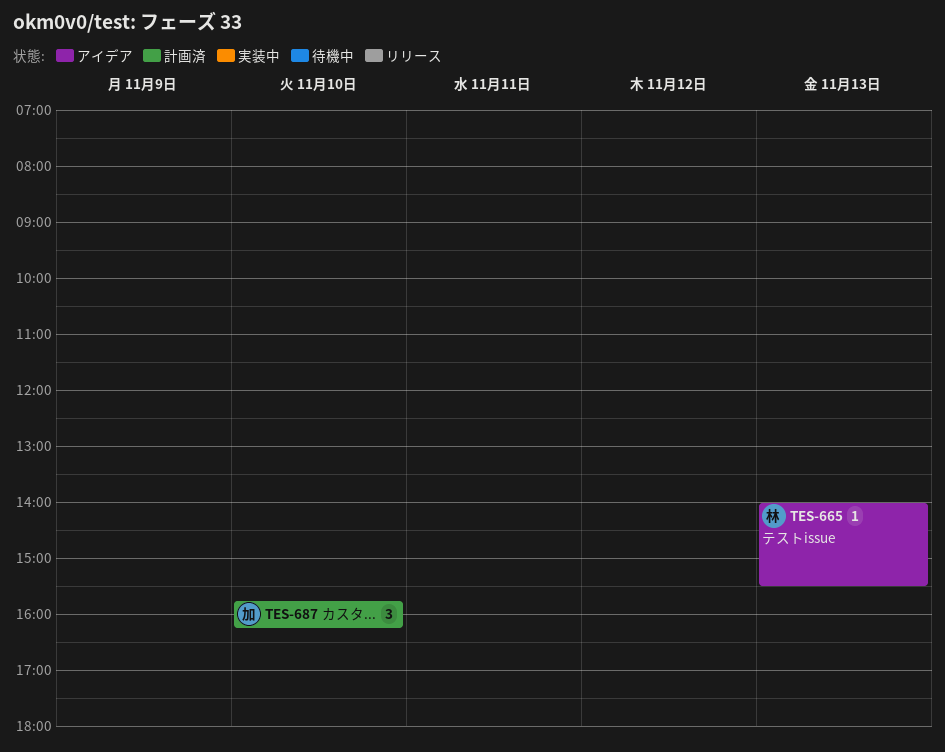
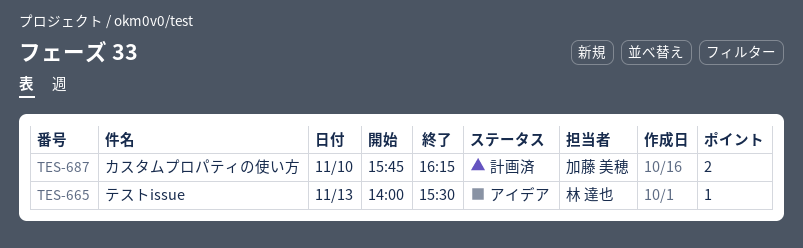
TES-687, estimate: 3 -> 2

